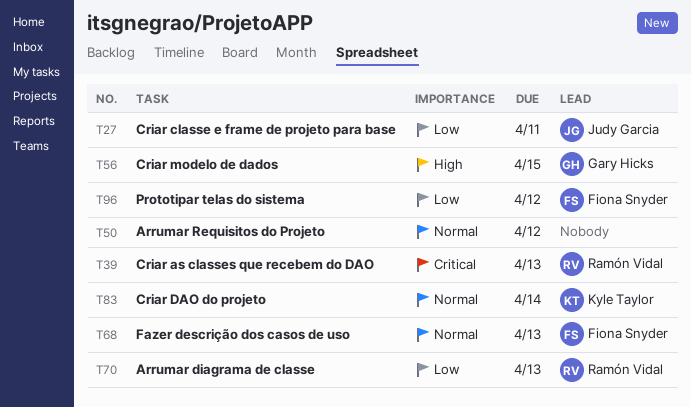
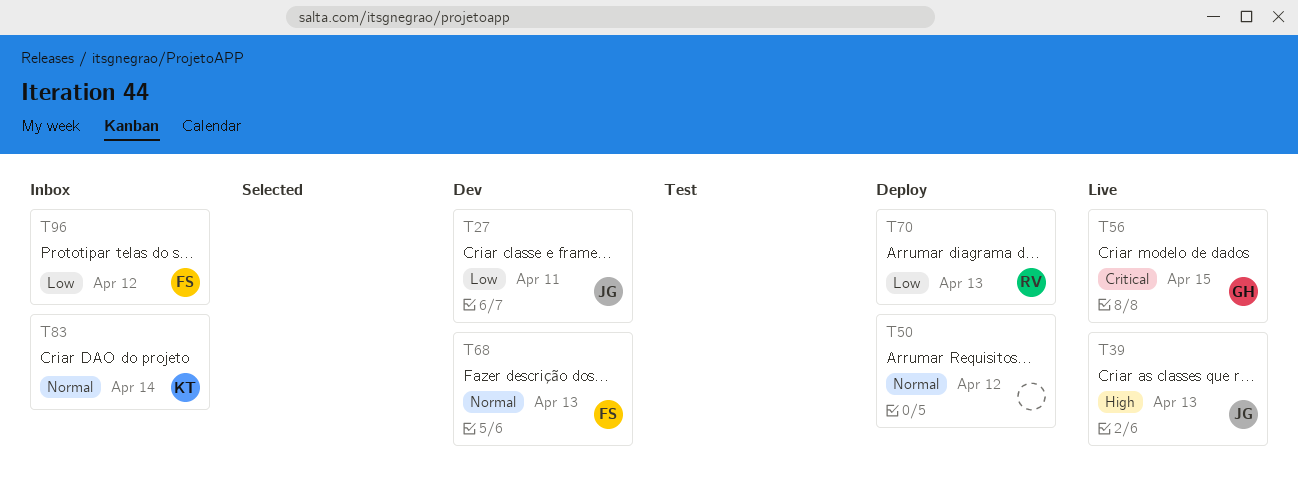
T39, owner: Ramón Vidal -> Judy Garcia
T39, priority: Critical -> High
T56, priority: High -> Critical

